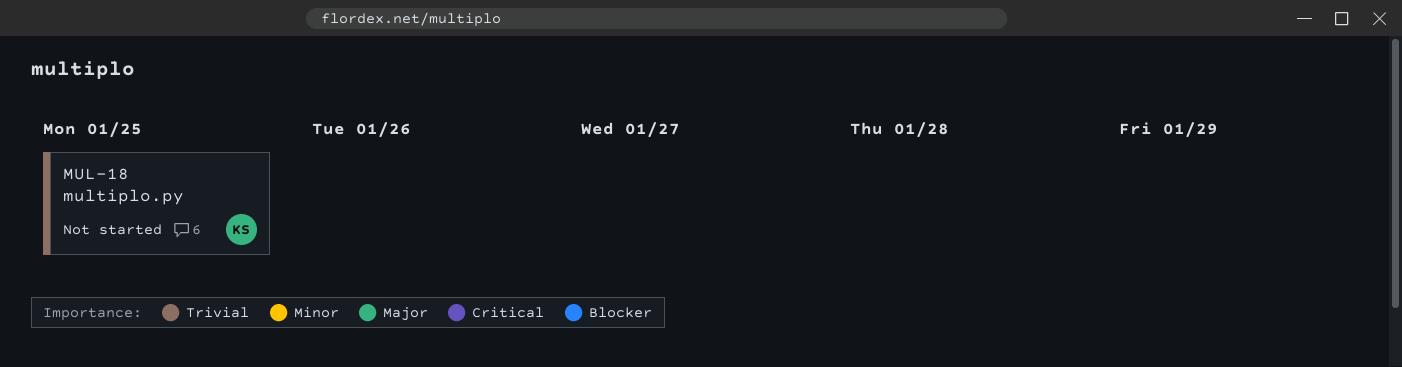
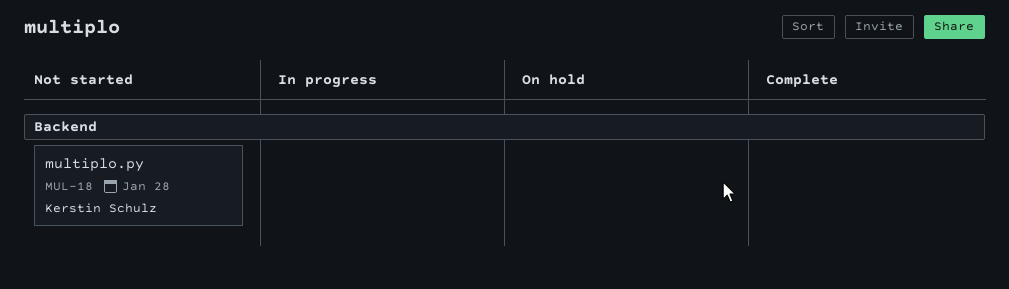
MUL-18, due: Jan 25 -> Jan 28

